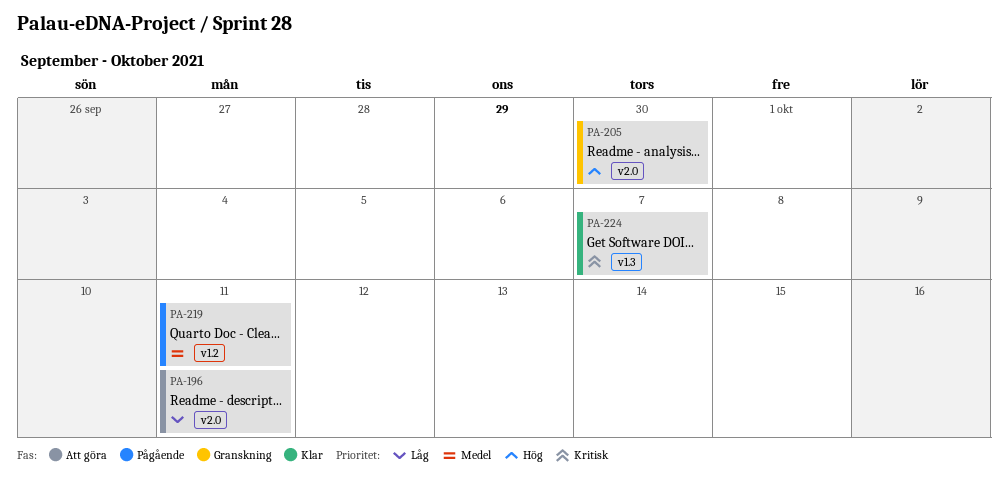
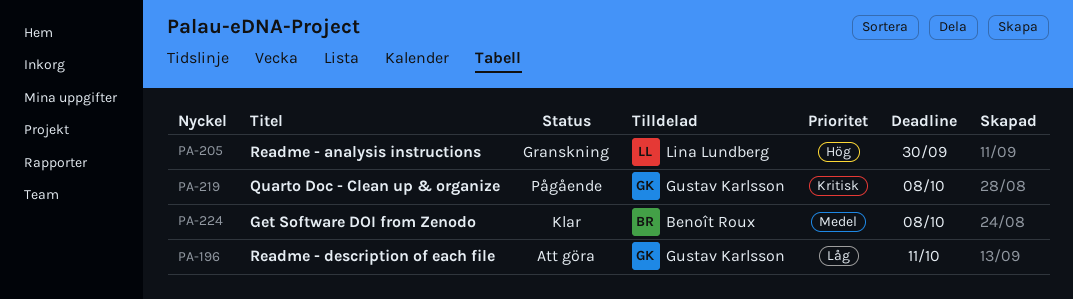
PA-219, priority: Medel -> Kritisk
PA-219, due: Oct 11 -> Oct 8
PA-224, priority: Kritisk -> Medel
PA-224, due: Oct 7 -> Oct 8

